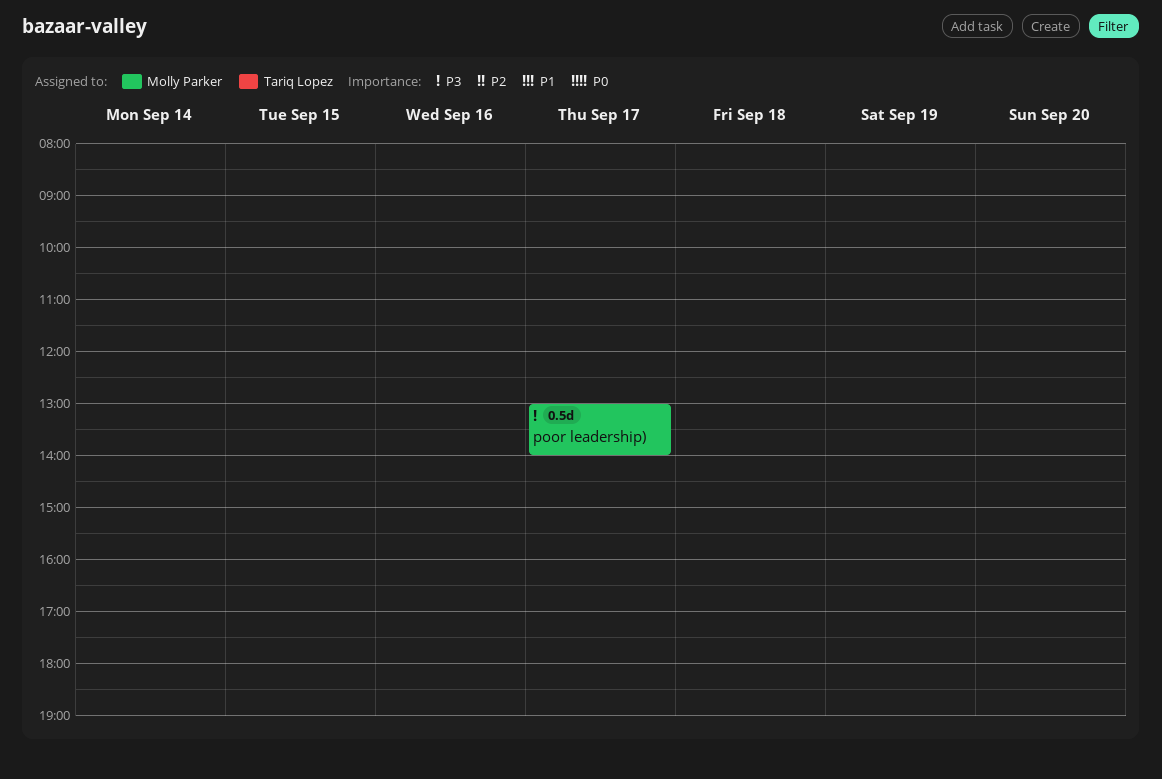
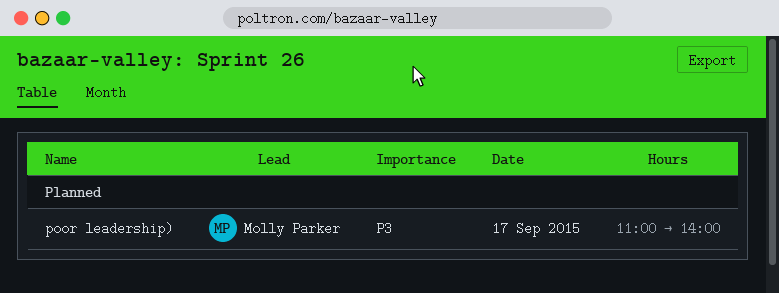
poor leadership), begins: 13:00 -> 11:00

